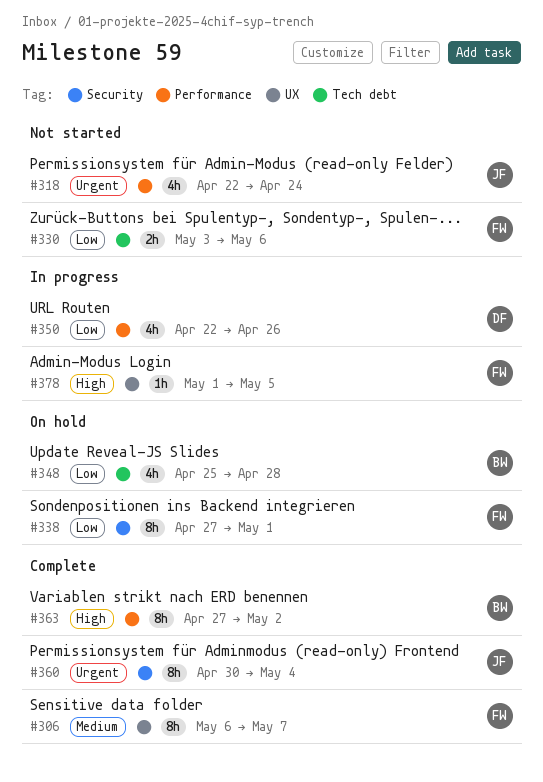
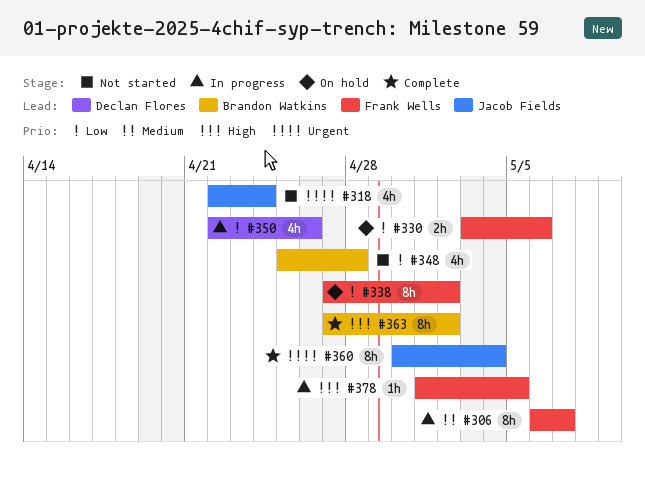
#306, status: Complete -> In progress
#330, status: Not started -> On hold
#338, due: May 1 -> May 2
#348, status: On hold -> Not started

